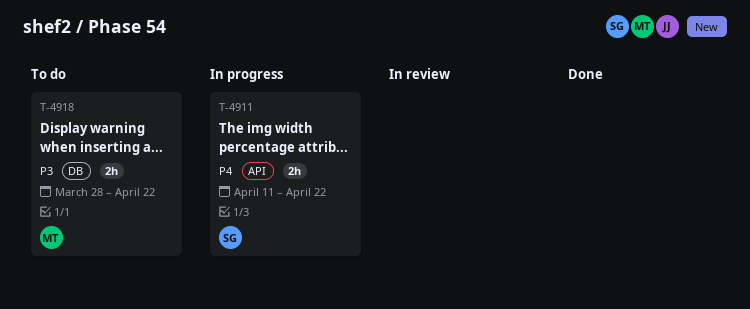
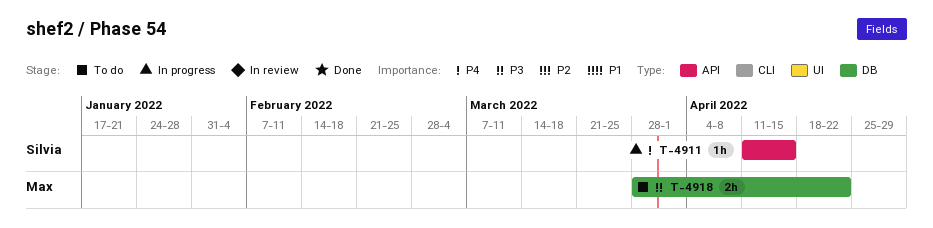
T-4911, estimate: 2h -> 1h
T-4911, due: Apr 22 -> Apr 15

